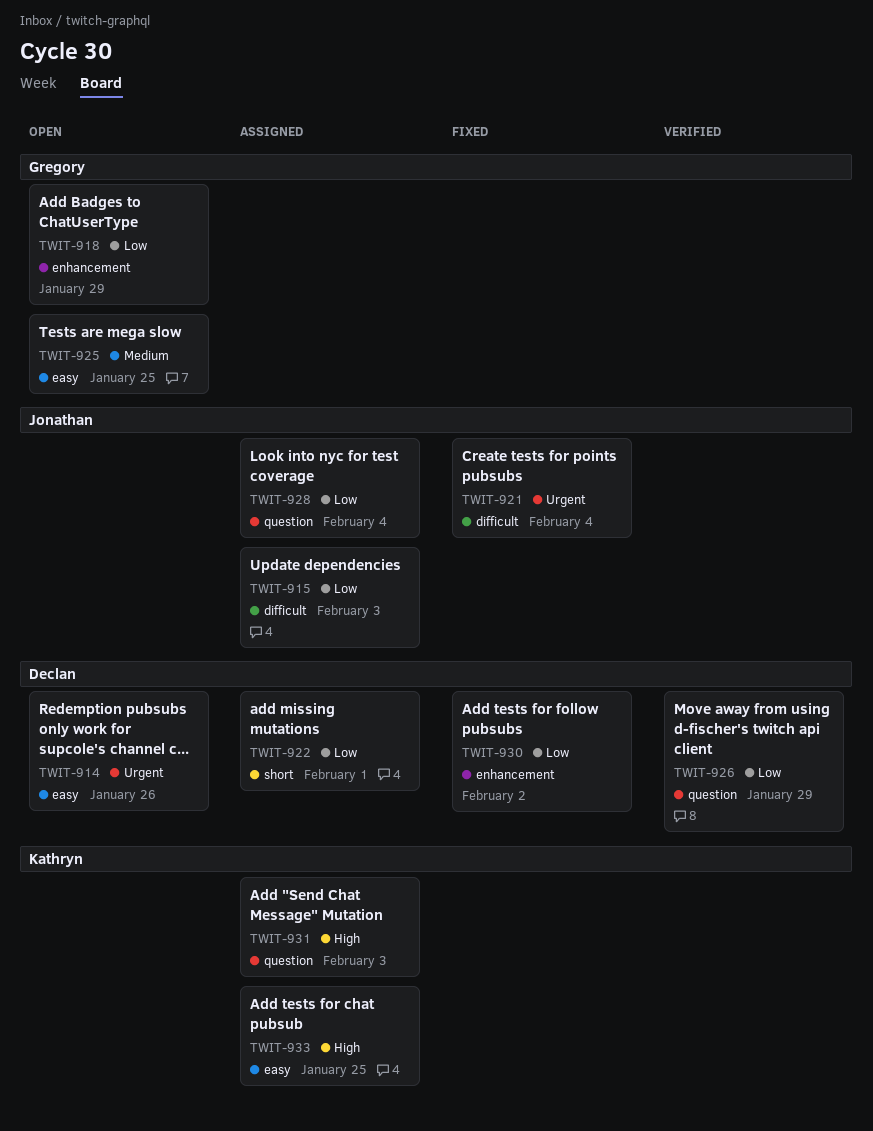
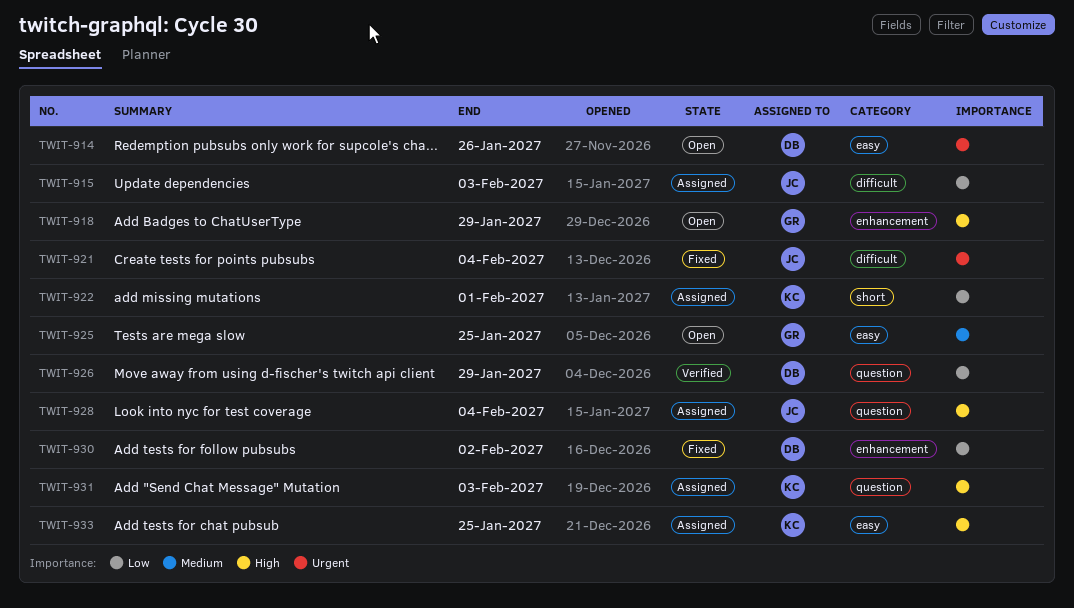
TWIT-918, priority: Low -> High
TWIT-922, owner: Declan -> Kathryn
TWIT-928, priority: Low -> High

